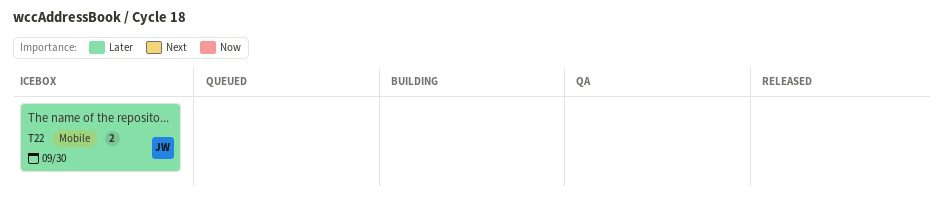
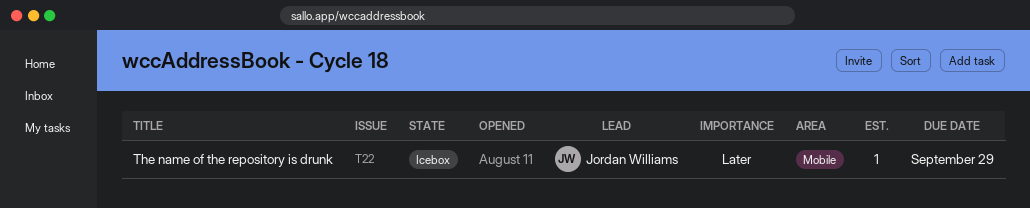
T22, estimate: 2 -> 1
T22, due: Sep 30 -> Sep 29

